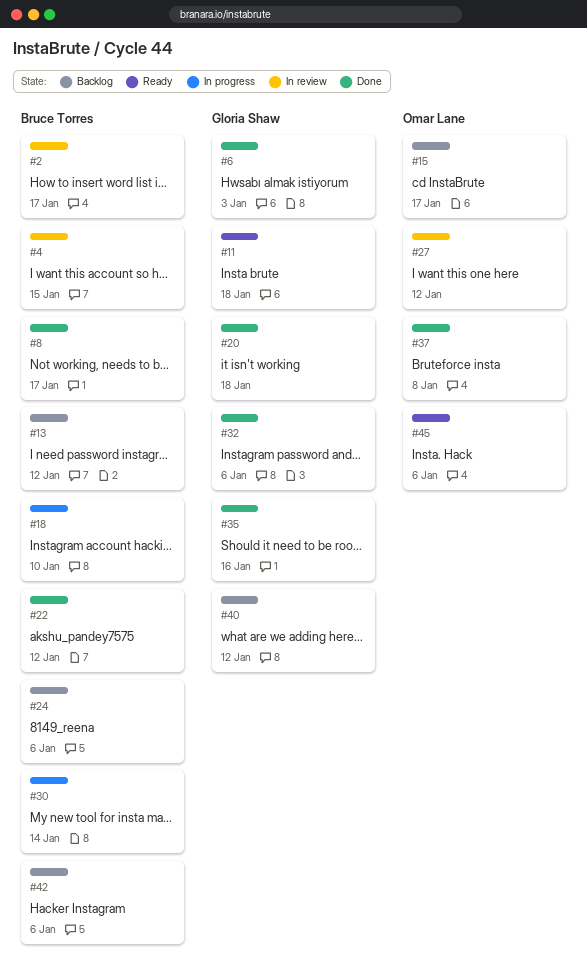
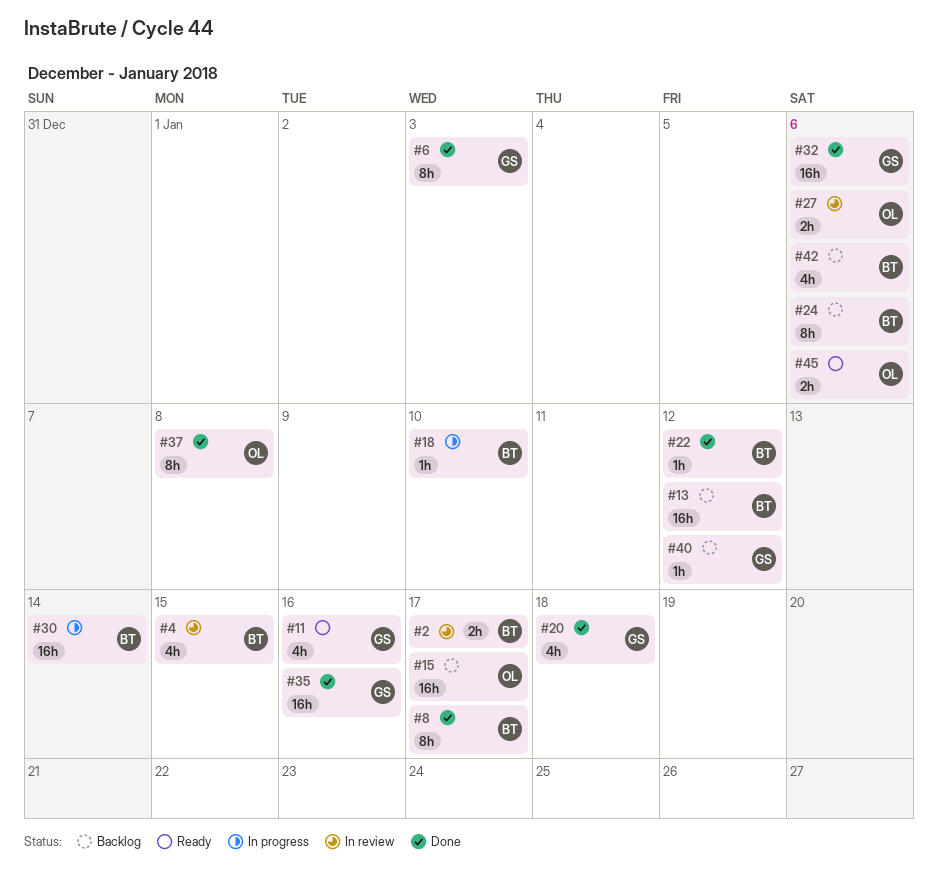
#11, due: Jan 18 -> Jan 16
#27, due: Jan 12 -> Jan 6

